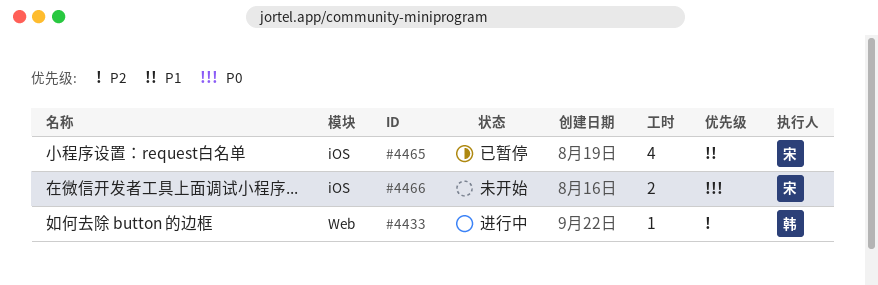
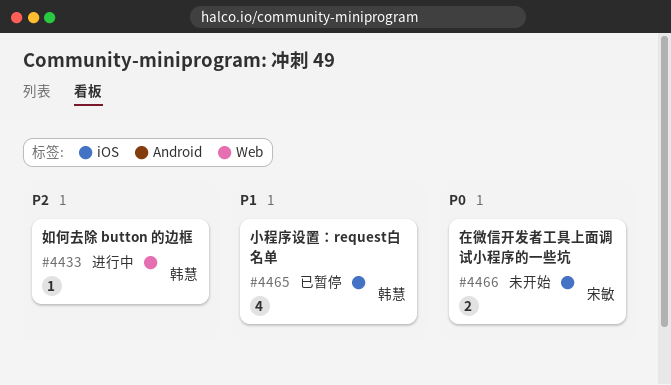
#4465, owner: 宋敏 -> 韩慧

